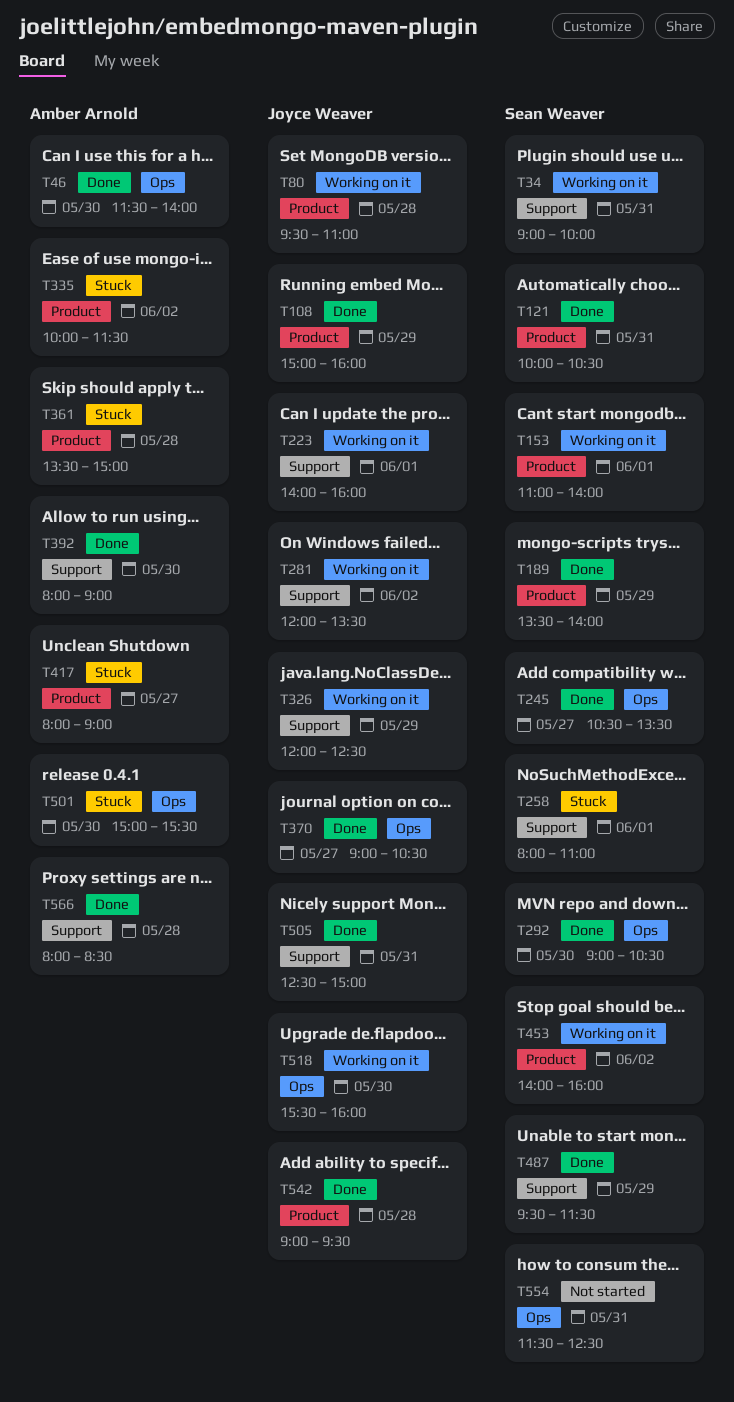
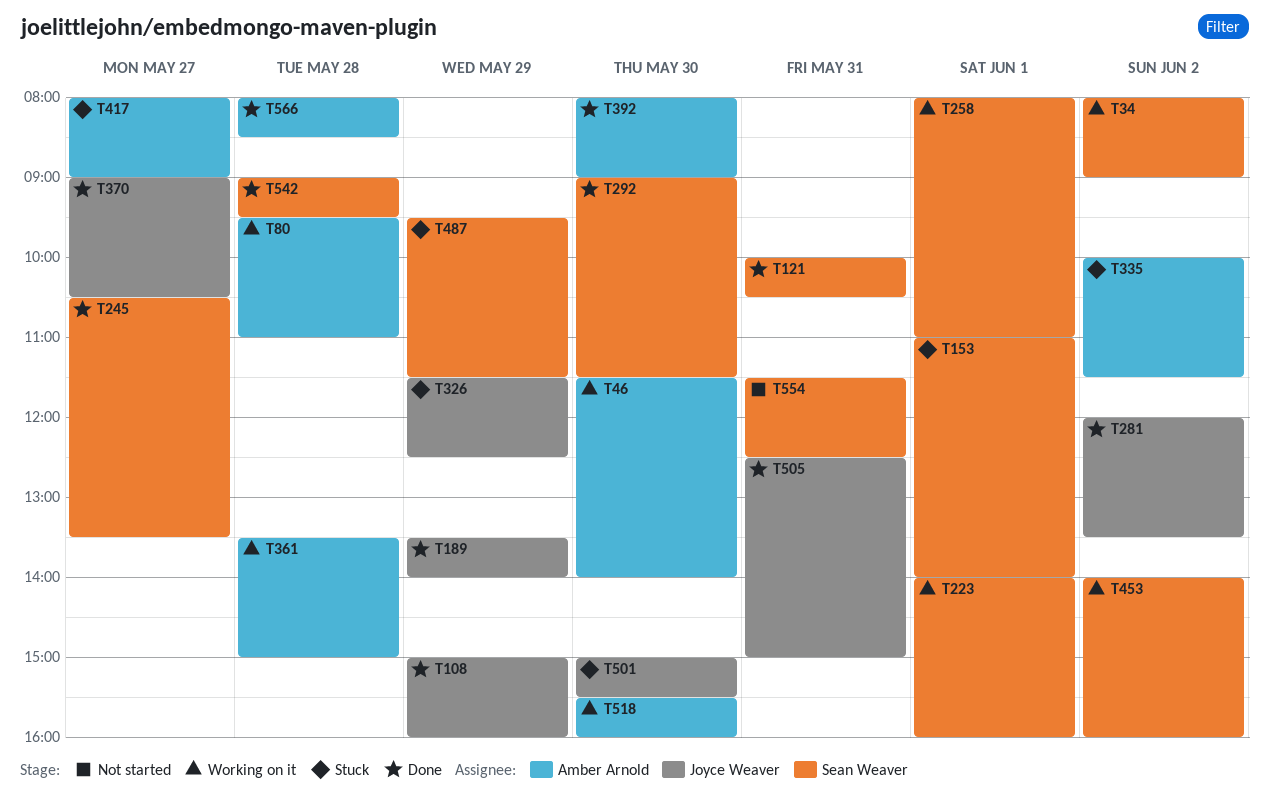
T34, day: May 31 -> Jun 2
T34, begins: 09:00 -> 08:00
T34, ends: 10:00 -> 09:00
T46, status: Done -> Working on it
T80, owner: Joyce Weaver -> Amber Arnold
T153, status: Working on it -> Stuck
T189, owner: Sean Weaver -> Joyce Weaver
T223, owner: Joyce Weaver -> Sean Weaver
T258, status: Stuck -> Working on it
T281, status: Working on it -> Done
T292, ends: 10:30 -> 11:30
T326, status: Working on it -> Stuck
T326, begins: 12:00 -> 11:30
T361, status: Stuck -> Working on it
T487, status: Done -> Stuck
T501, owner: Amber Arnold -> Joyce Weaver
T518, owner: Joyce Weaver -> Amber Arnold
T542, owner: Joyce Weaver -> Sean Weaver

